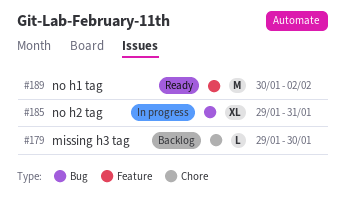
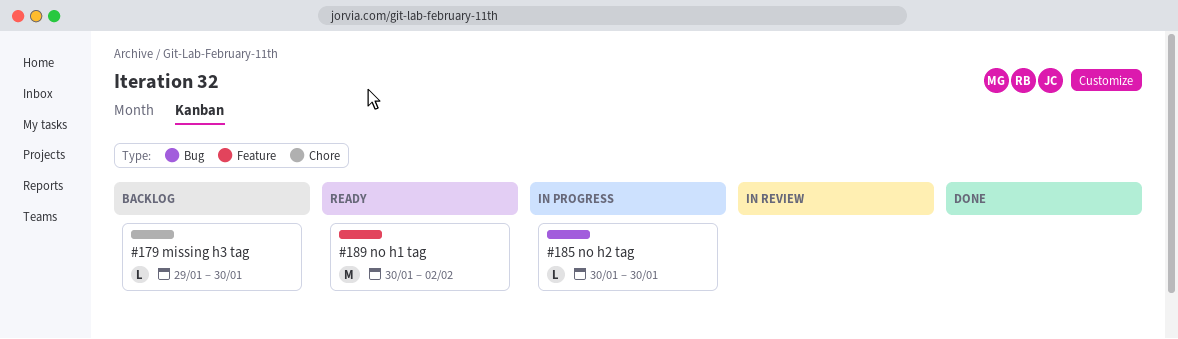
#185, estimate: XL -> L
#185, start: Jan 29 -> Jan 30
#185, due: Jan 31 -> Jan 30

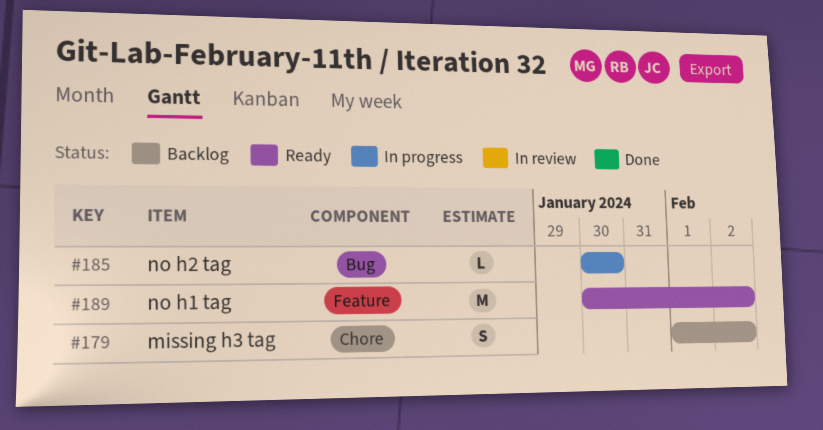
#179, estimate: L -> S
#179, start: Jan 29 -> Feb 1
#179, due: Jan 30 -> Feb 2

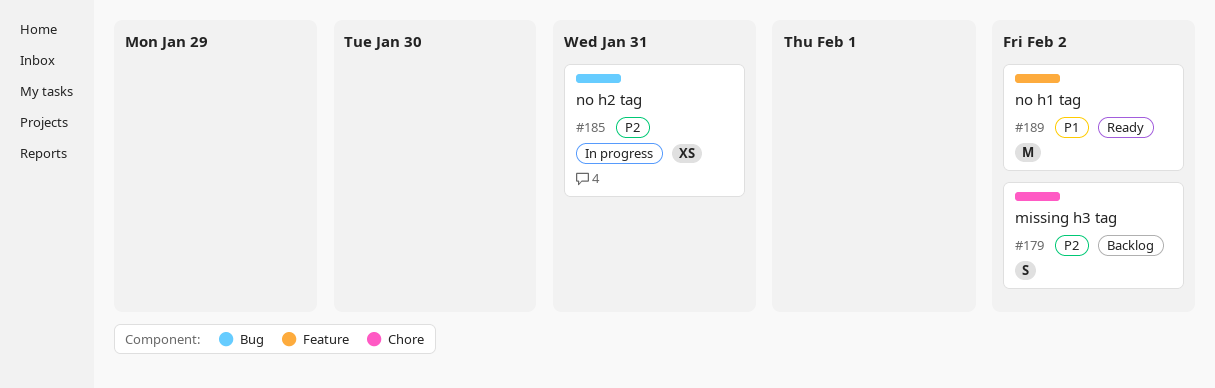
#185, estimate: L -> XS
#185, due: Jan 30 -> Jan 31

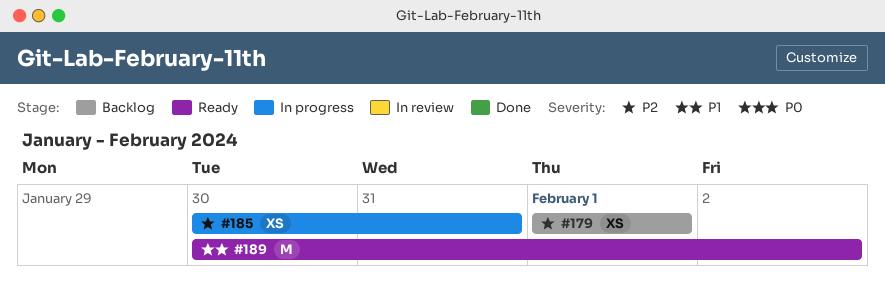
#179, estimate: S -> XS
#179, due: Feb 2 -> Feb 1

